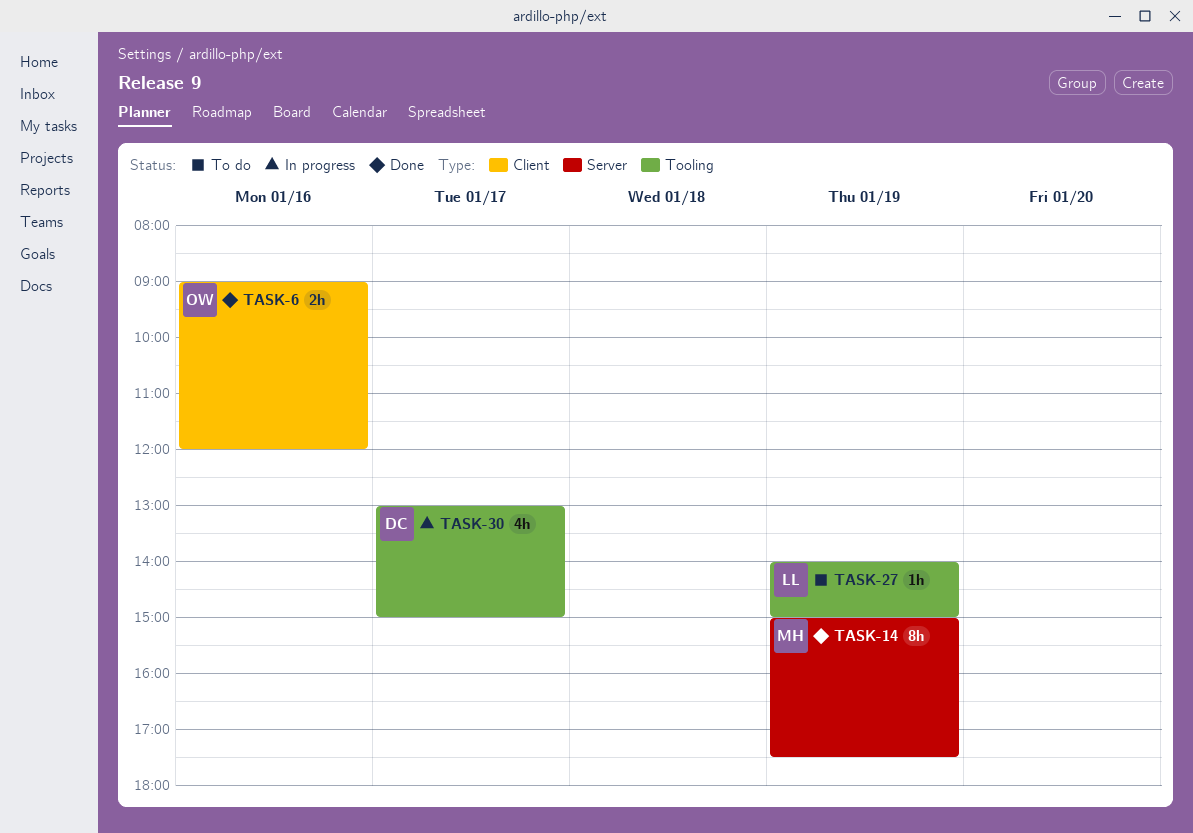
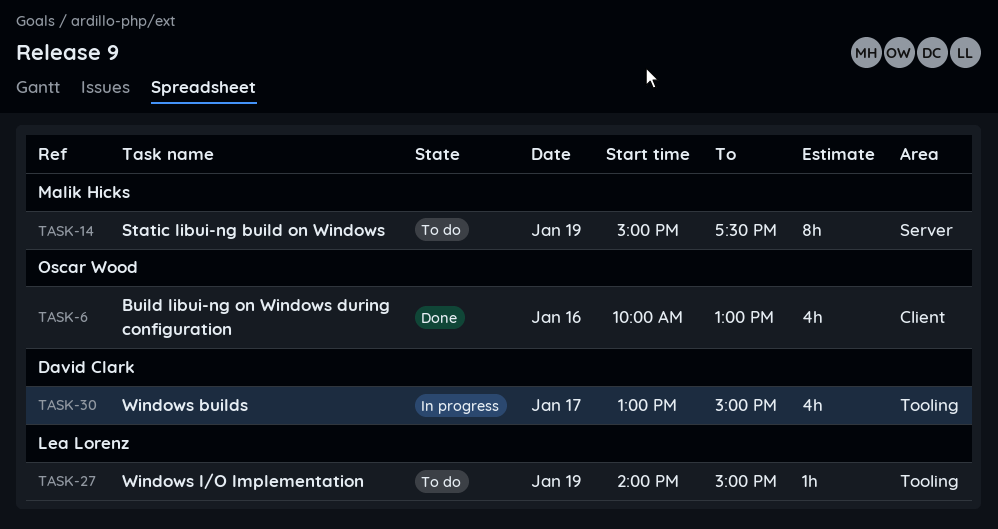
TASK-6, estimate: 2h -> 4h
TASK-6, begins: 09:00 -> 10:00
TASK-6, ends: 12:00 -> 13:00
TASK-14, status: Done -> To do

